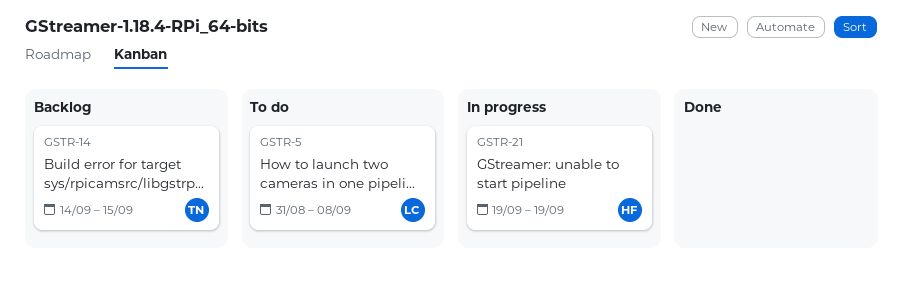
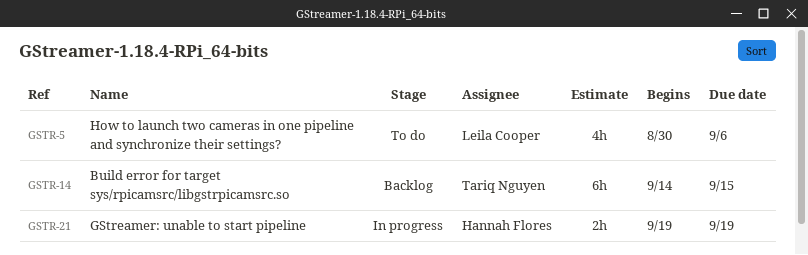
GSTR-5, start: Aug 31 -> Aug 30
GSTR-5, due: Sep 8 -> Sep 6

